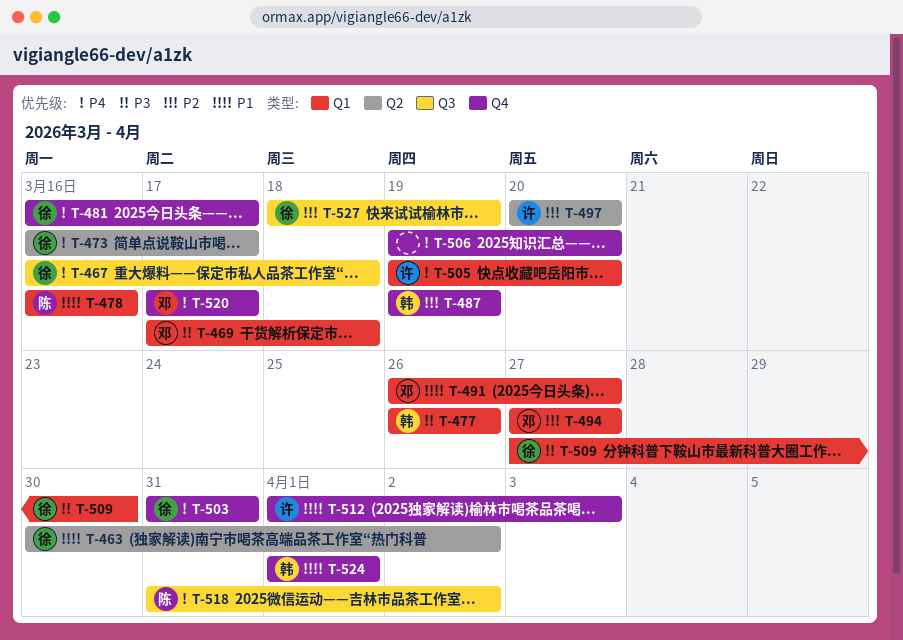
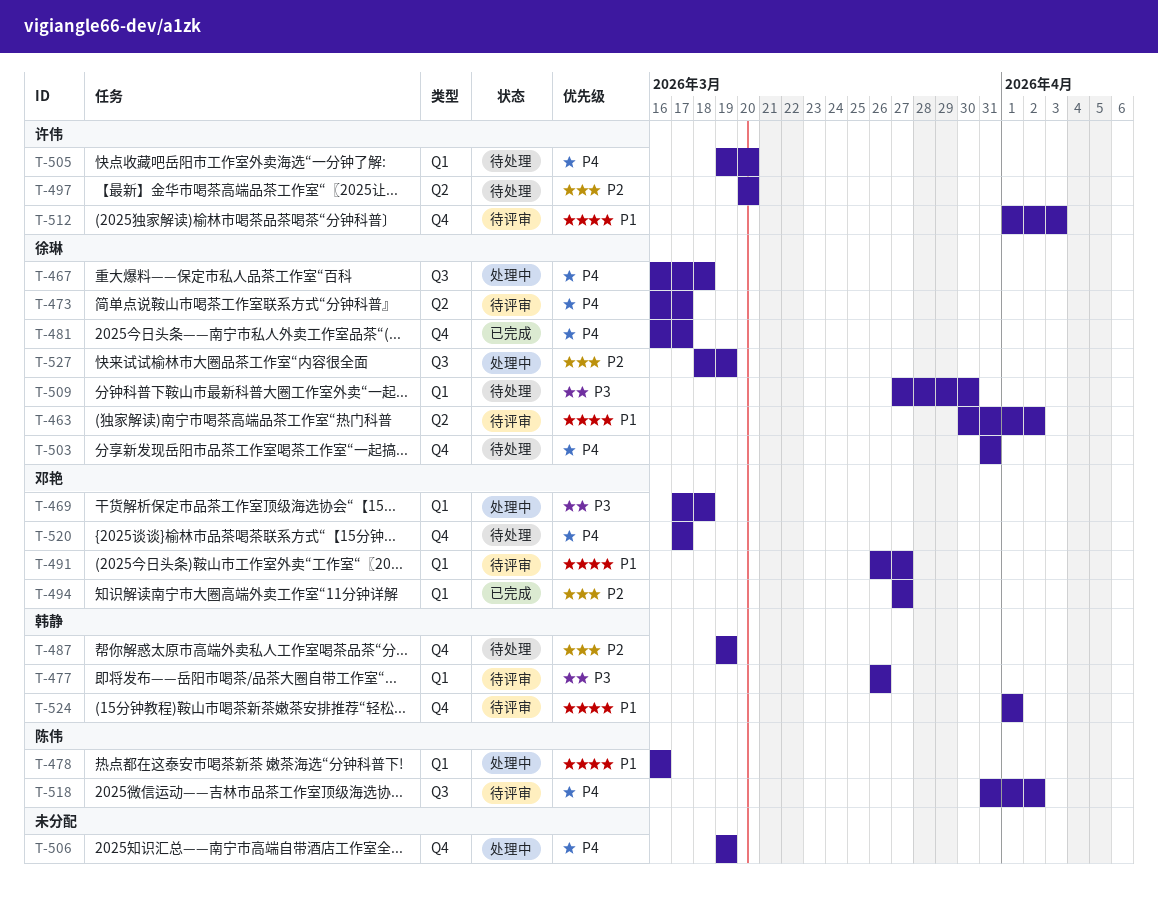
T-506, due: Mar 20 -> Mar 19

